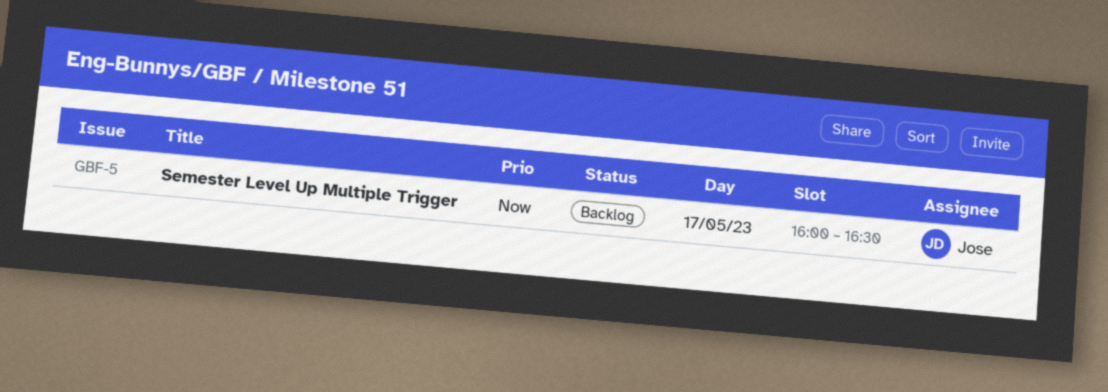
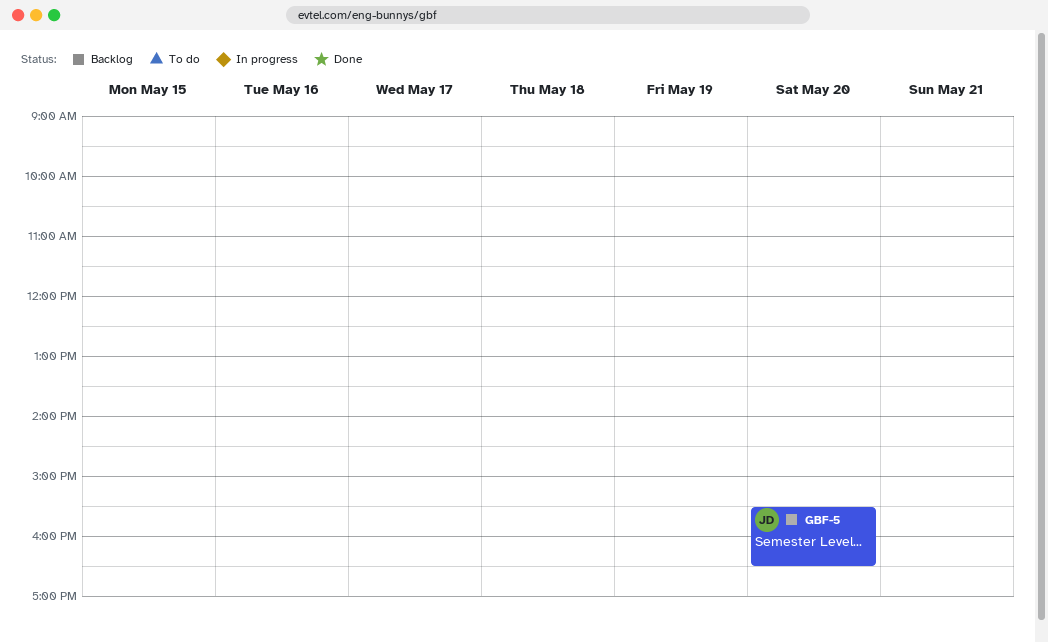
GBF-5, day: May 17 -> May 20
GBF-5, begins: 16:00 -> 15:30

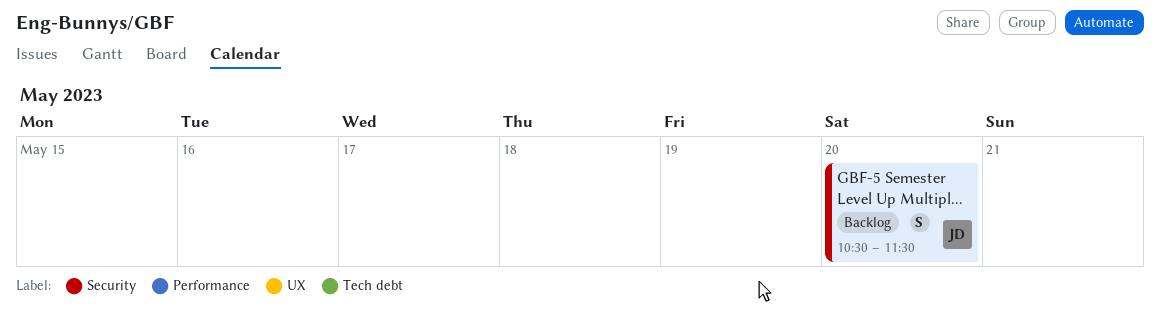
GBF-5, begins: 15:30 -> 10:30
GBF-5, ends: 16:30 -> 11:30

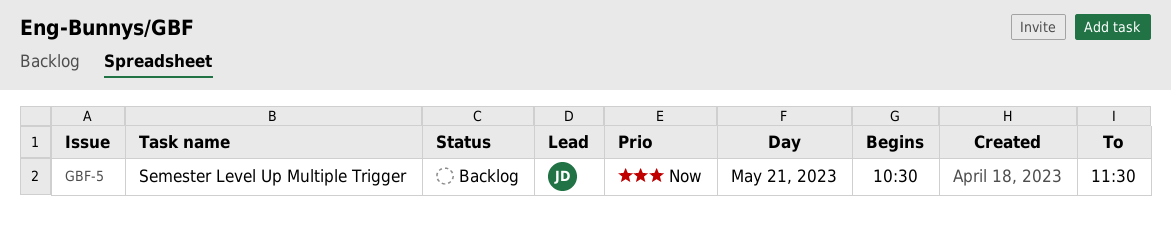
GBF-5, day: May 20 -> May 21

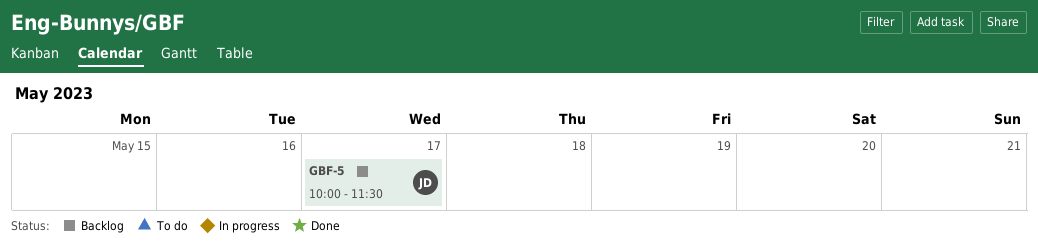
GBF-5, day: May 21 -> May 17
GBF-5, begins: 10:30 -> 10:00

